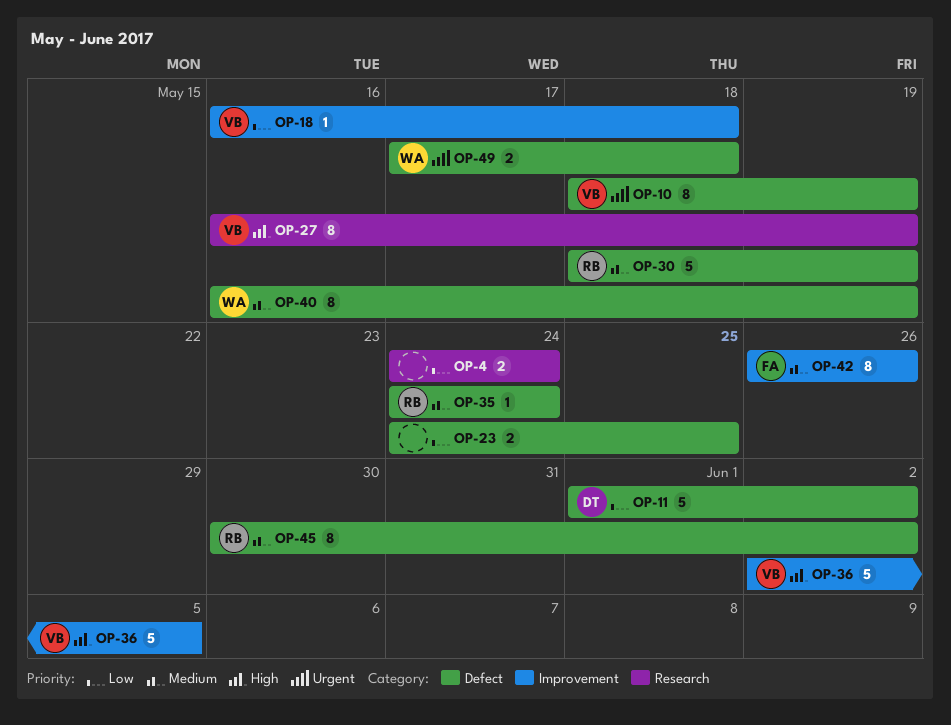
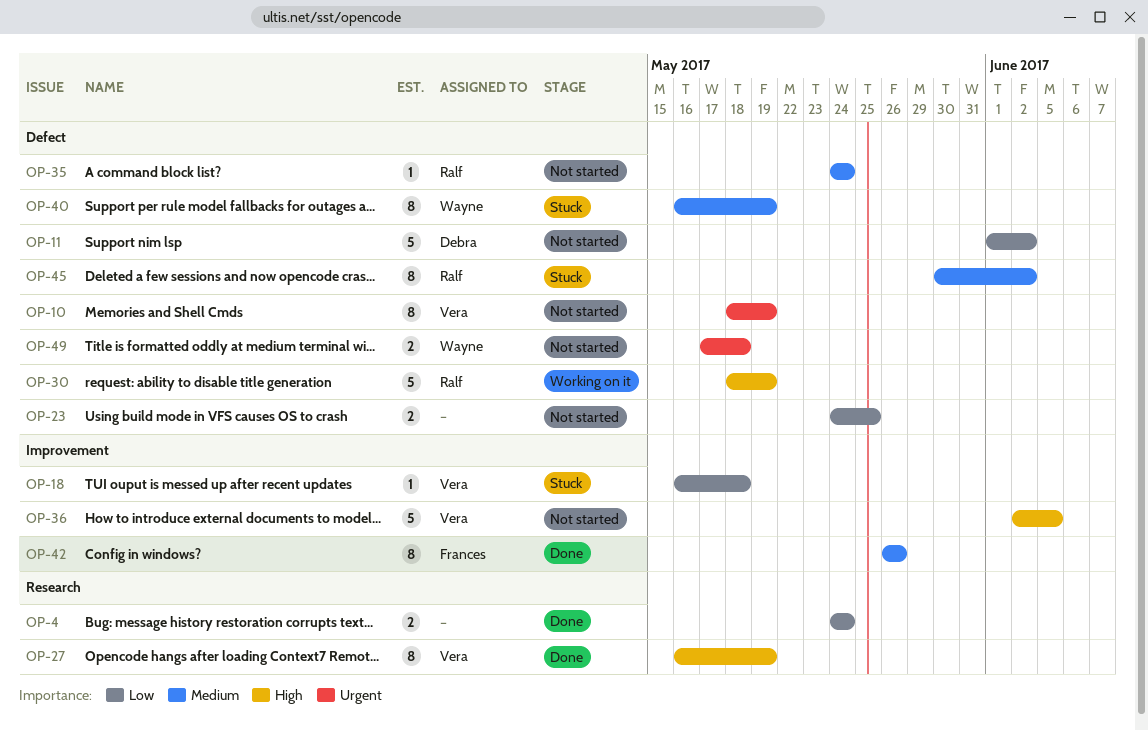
OP-30, priority: Medium -> High

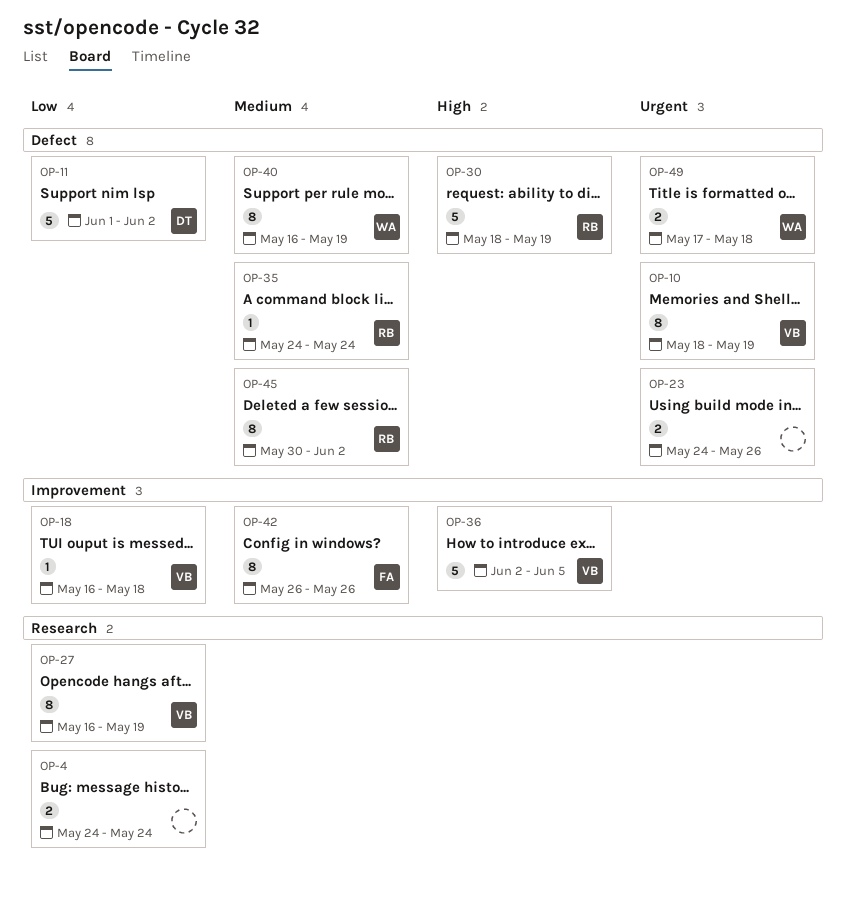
OP-23, priority: Low -> Urgent
OP-23, due: May 25 -> May 26
OP-27, priority: High -> Low

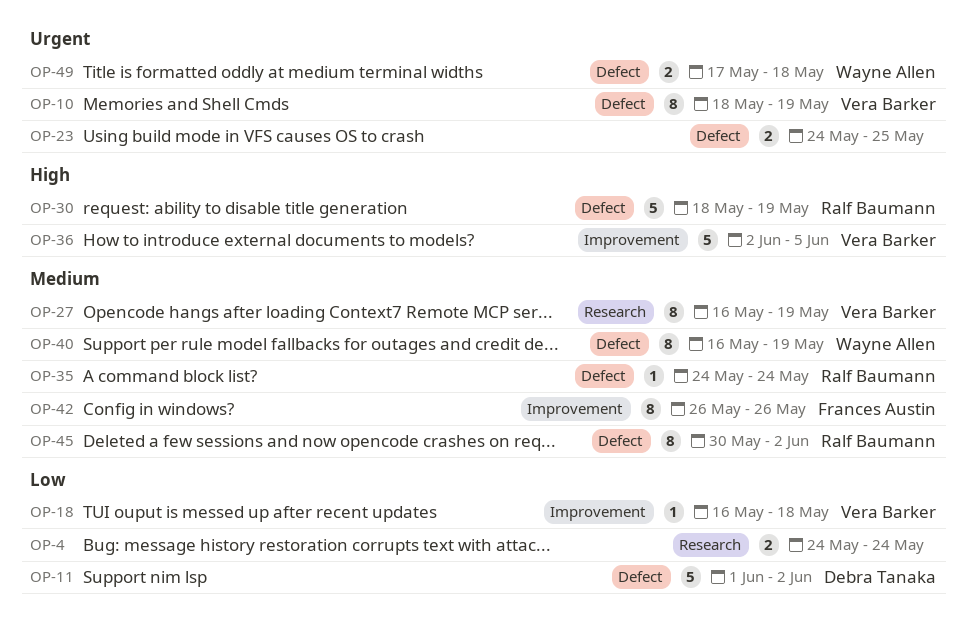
OP-23, due: May 26 -> May 25
OP-27, priority: Low -> Medium

